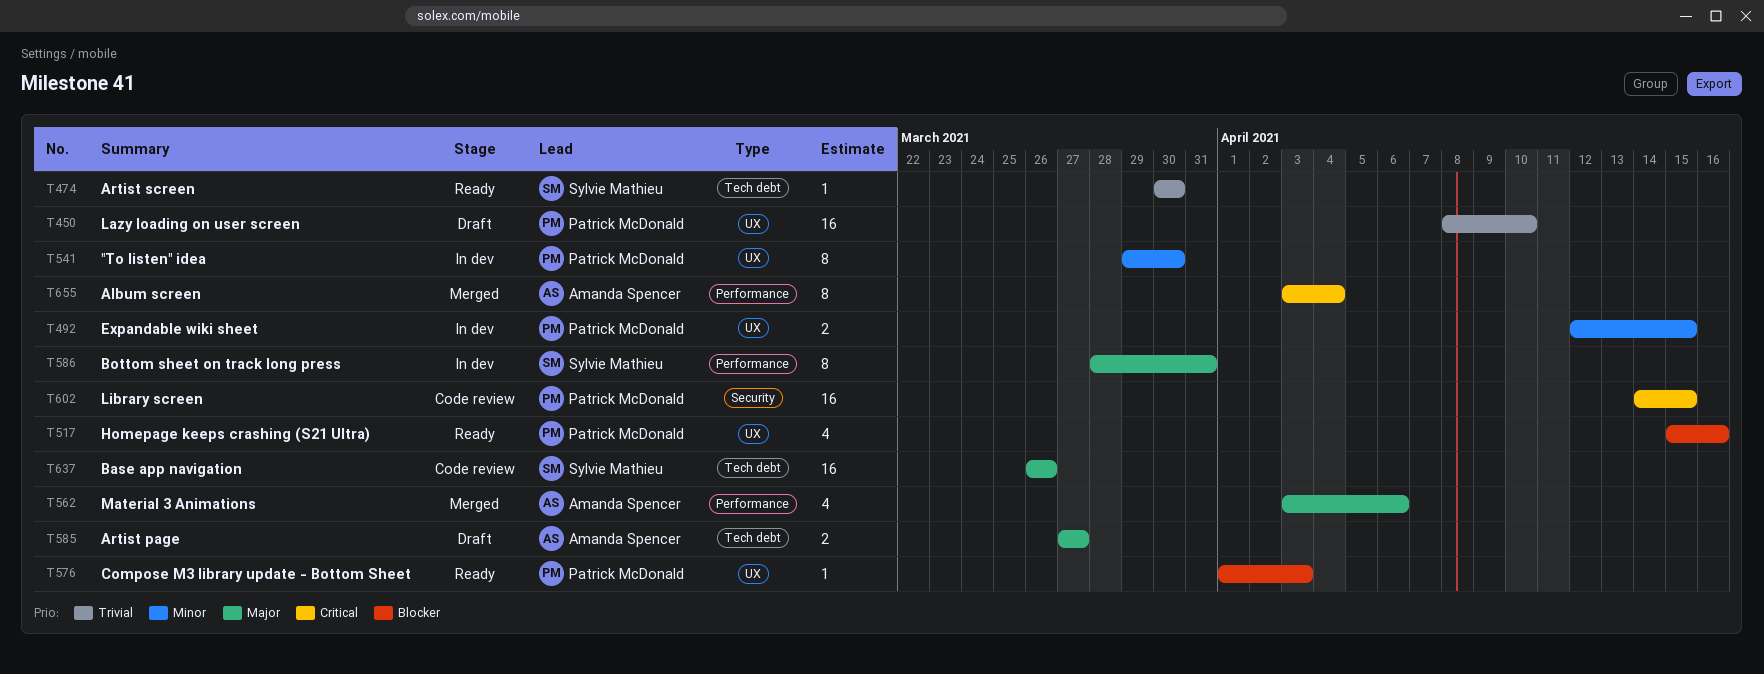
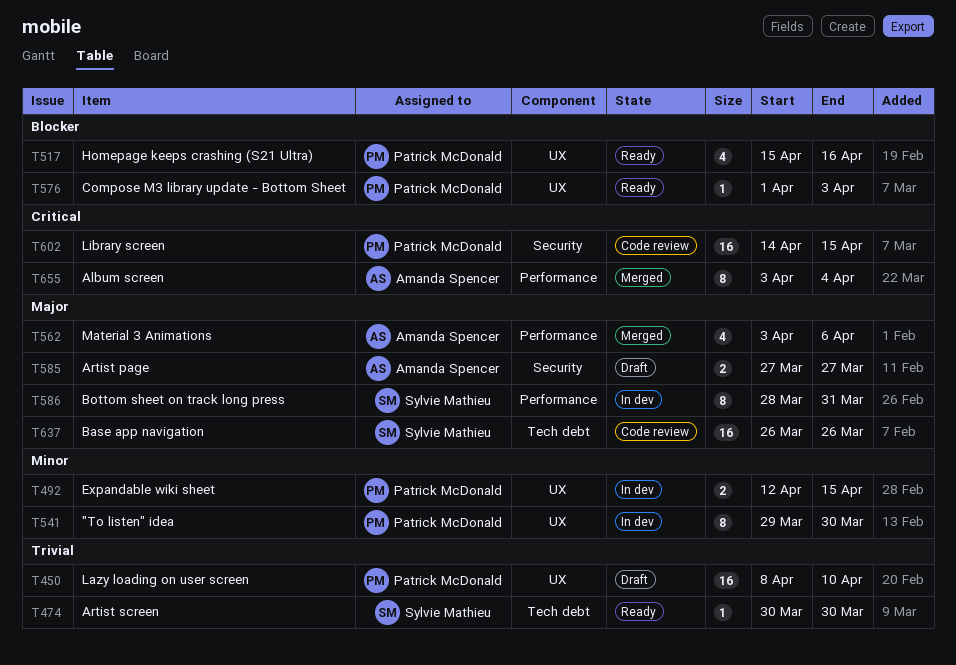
T585, label: Tech debt -> Security

